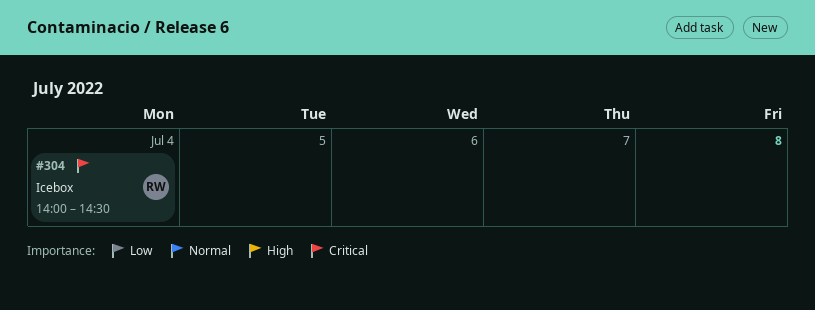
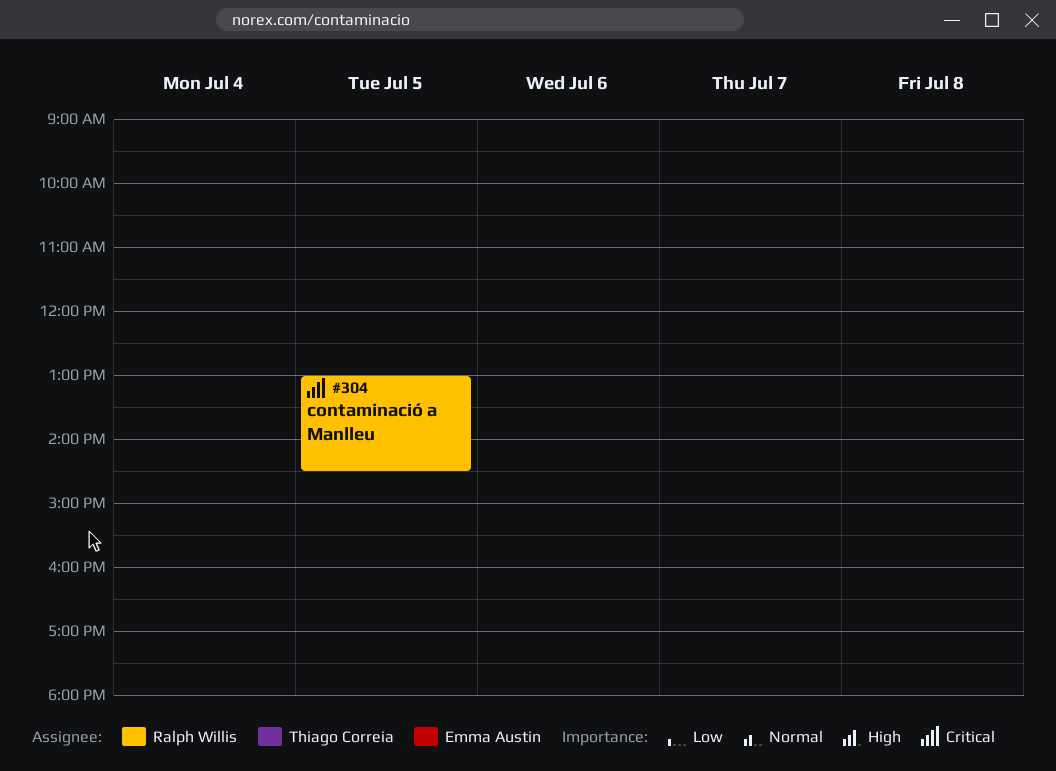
#304, day: Jul 4 -> Jul 5
#304, begins: 14:00 -> 13:00

